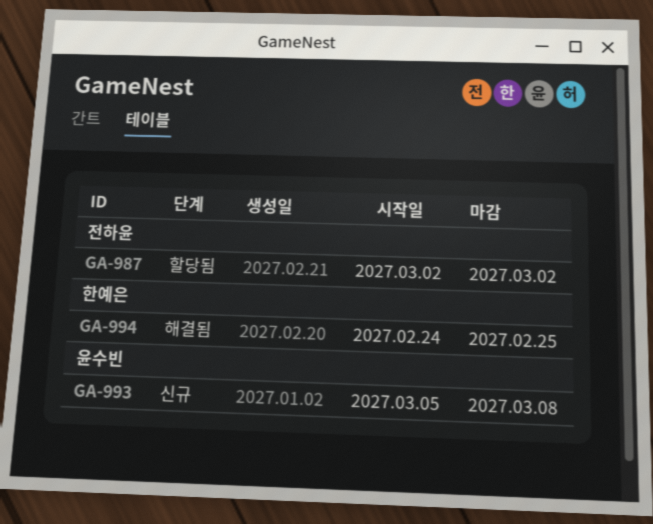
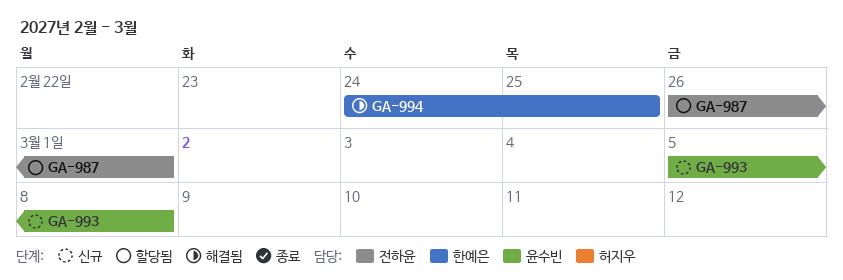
GA-987, start: Mar 2 -> Feb 26
GA-987, due: Mar 2 -> Mar 1

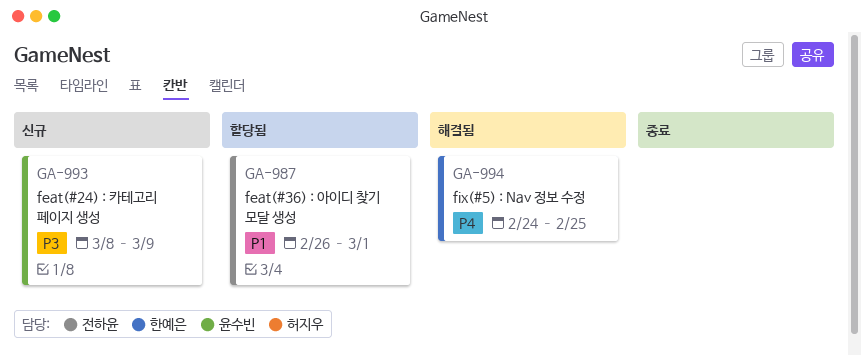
GA-993, start: Mar 5 -> Mar 8
GA-993, due: Mar 8 -> Mar 9

